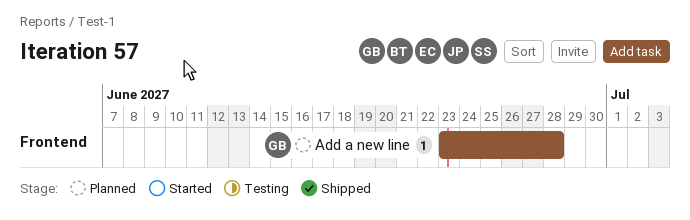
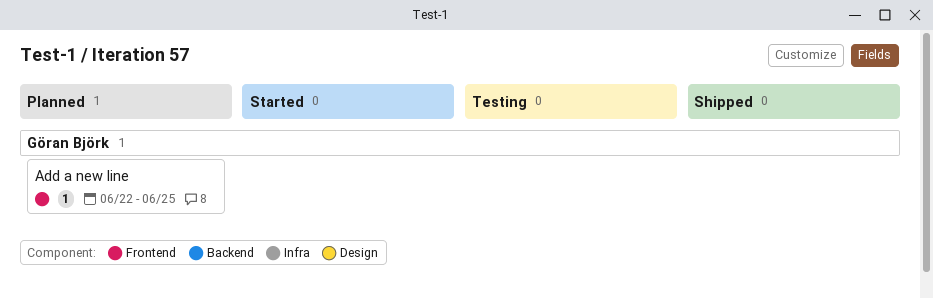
Add a new line, start: Jun 23 -> Jun 22
Add a new line, due: Jun 28 -> Jun 25

